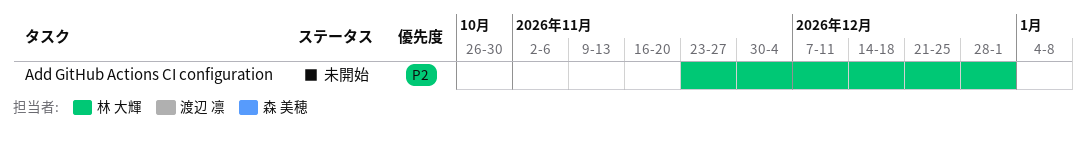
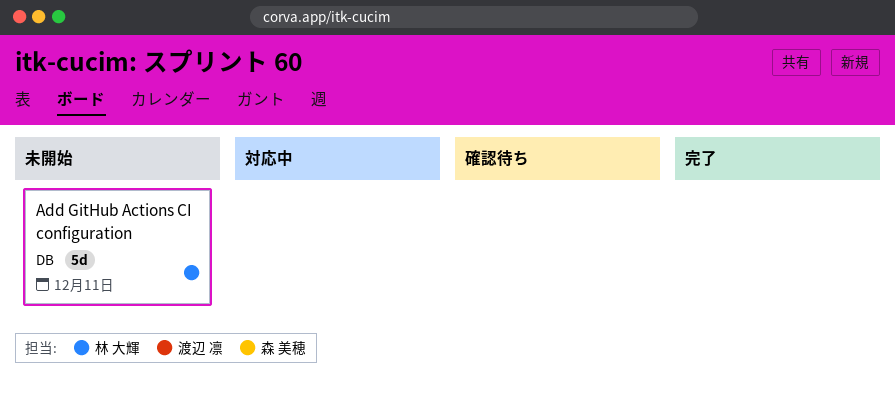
Add GitHub Actions CI configuration, due: Jan 1 -> Dec 11

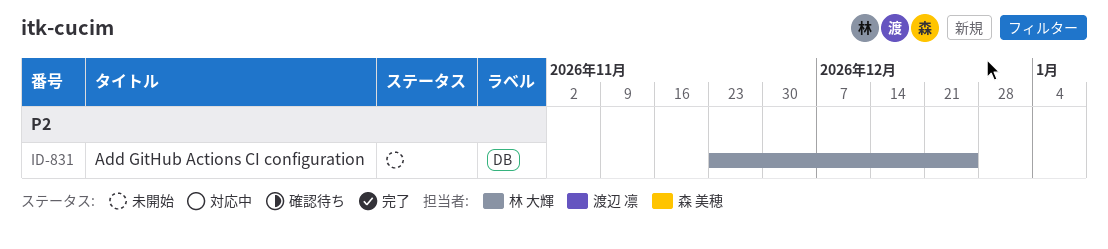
Add GitHub Actions CI configuration, due: Dec 11 -> Dec 25

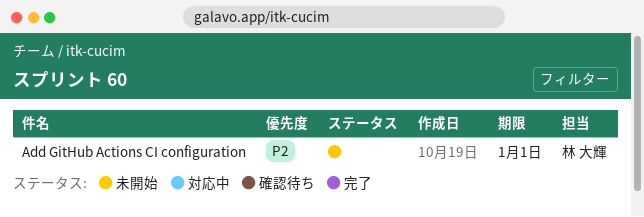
Add GitHub Actions CI configuration, due: Dec 25 -> Jan 1

